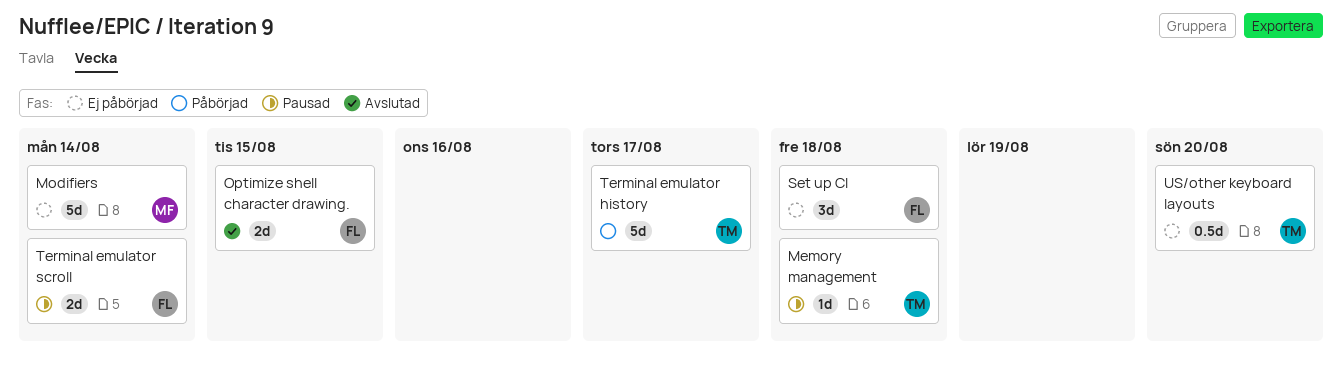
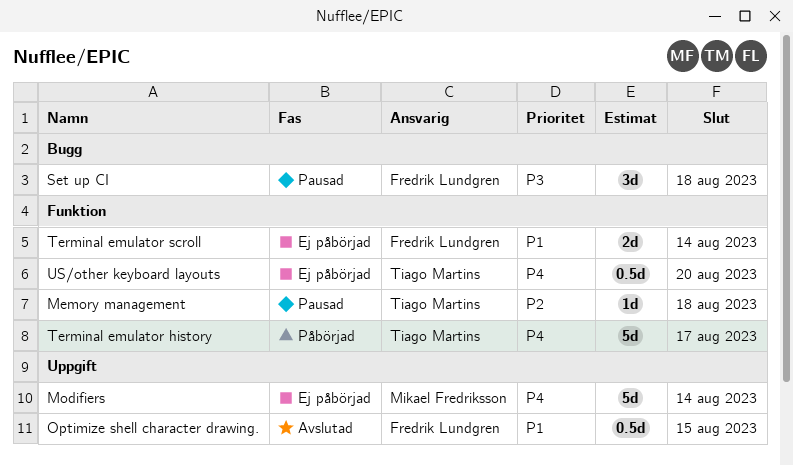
Optimize shell character drawing., estimate: 2d -> 0.5d
Set up CI, status: Ej påbörjad -> Pausad
Terminal emulator scroll, status: Pausad -> Ej påbörjad

